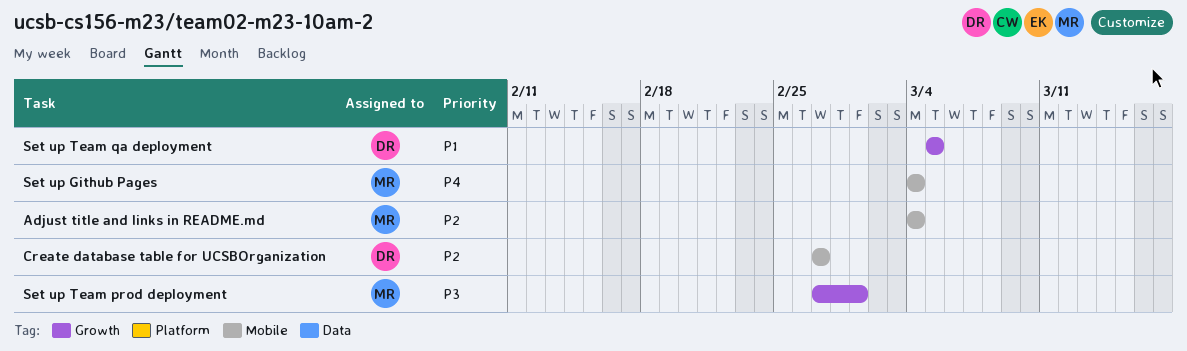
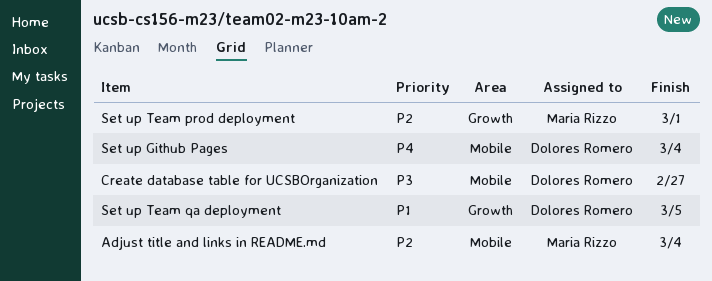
Create database table for UCSBOrganization, priority: P2 -> P3
Set up Github Pages, owner: Maria Rizzo -> Dolores Romero
Set up Team prod deployment, priority: P3 -> P2

